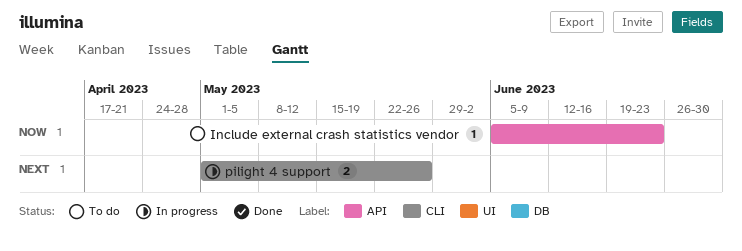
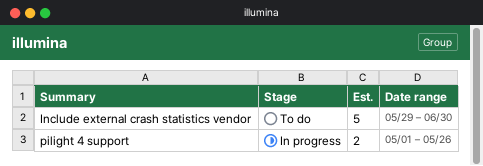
Include external crash statistics vendor, estimate: 1 -> 5
Include external crash statistics vendor, start: Jun 5 -> May 29
Include external crash statistics vendor, due: Jun 23 -> Jun 30

